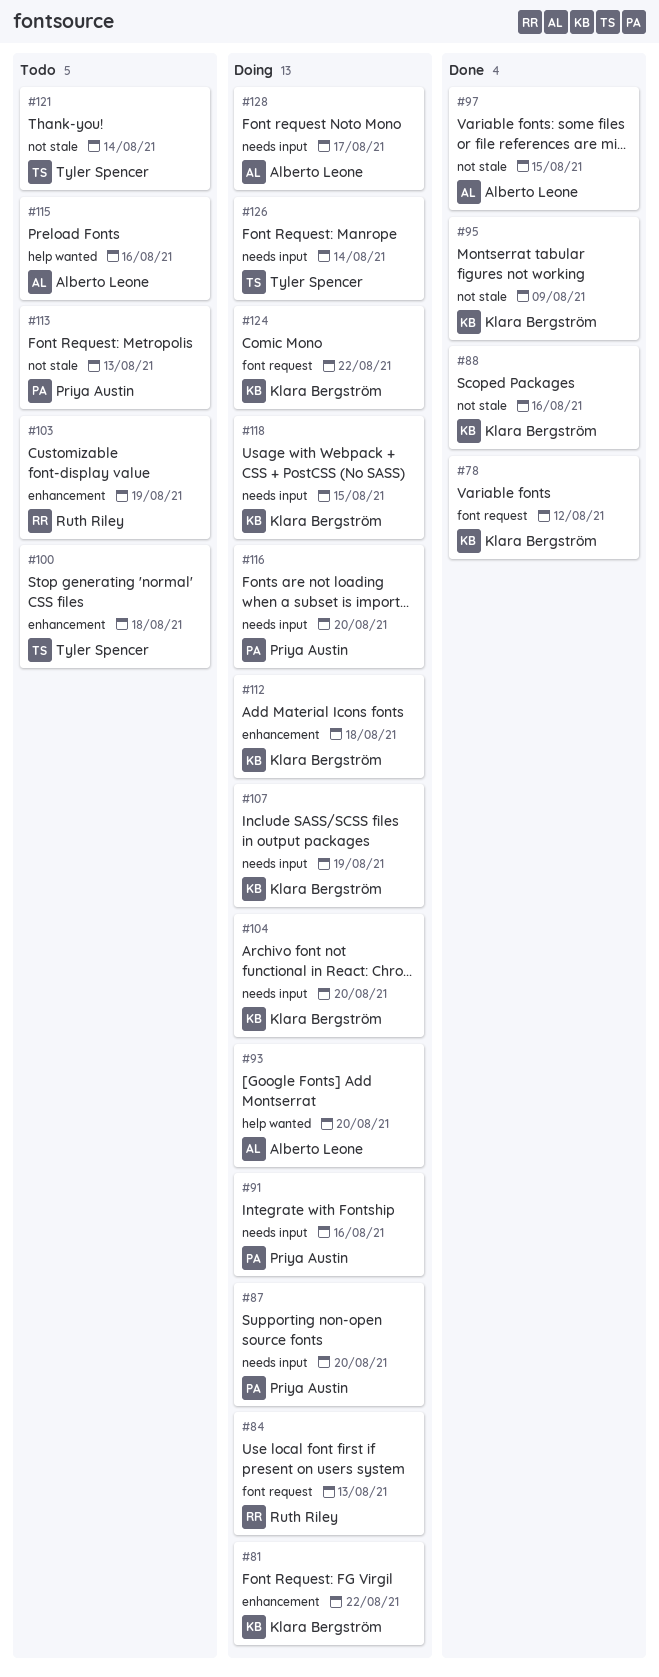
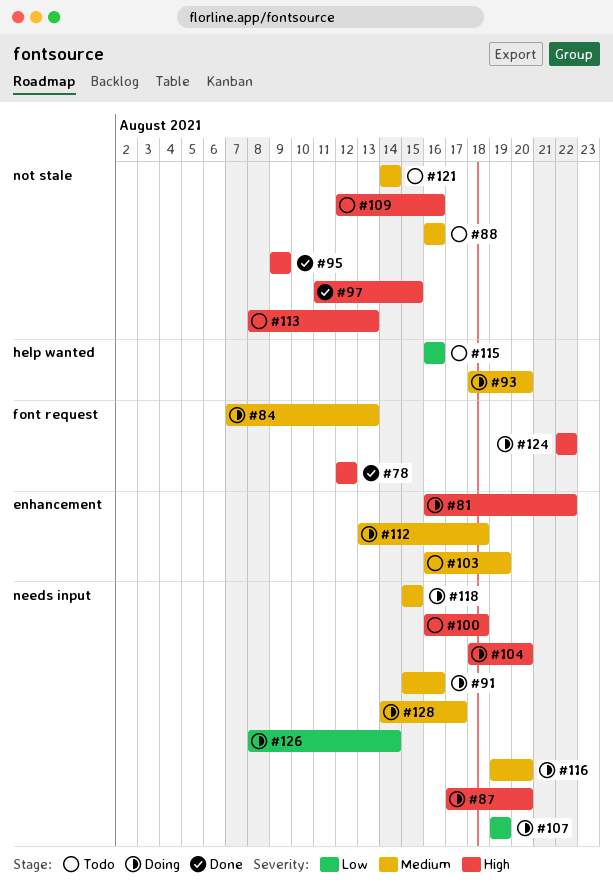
#88, status: Done -> Todo
#100, label: enhancement -> needs input
#109: none -> present

